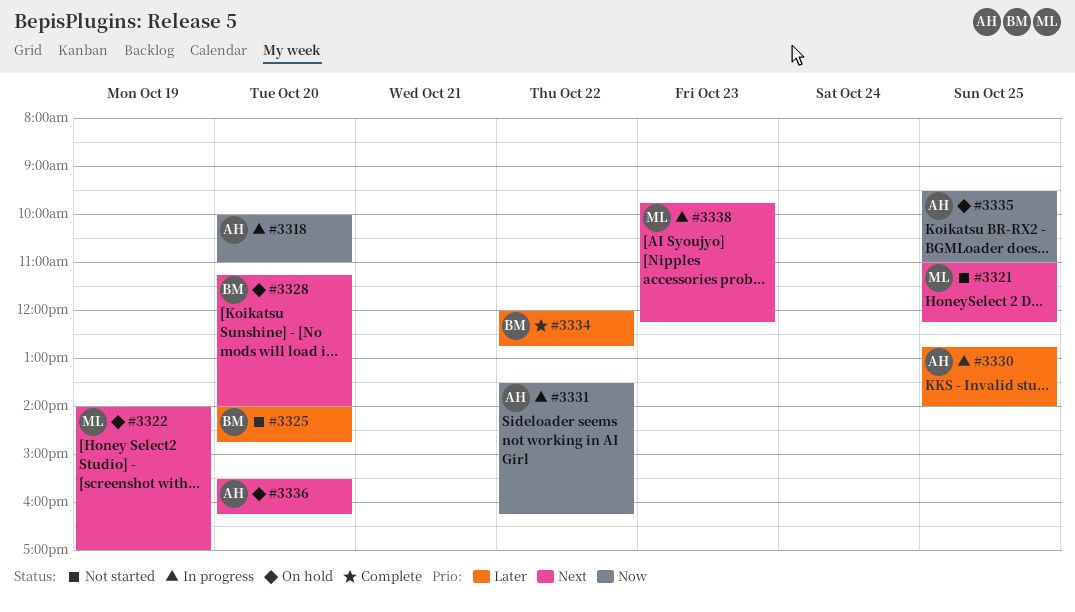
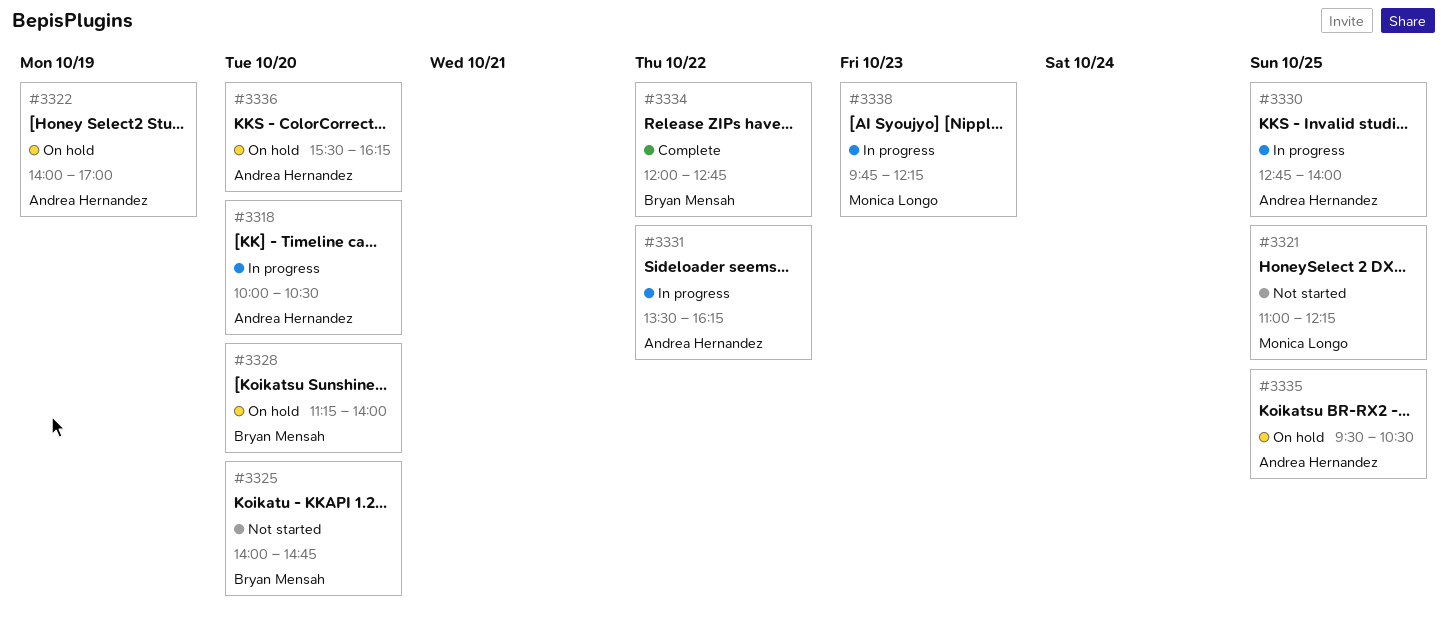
#3318, ends: 11:00 -> 10:30
#3322, owner: Monica Longo -> Andrea Hernandez
#3335, ends: 11:00 -> 10:30

